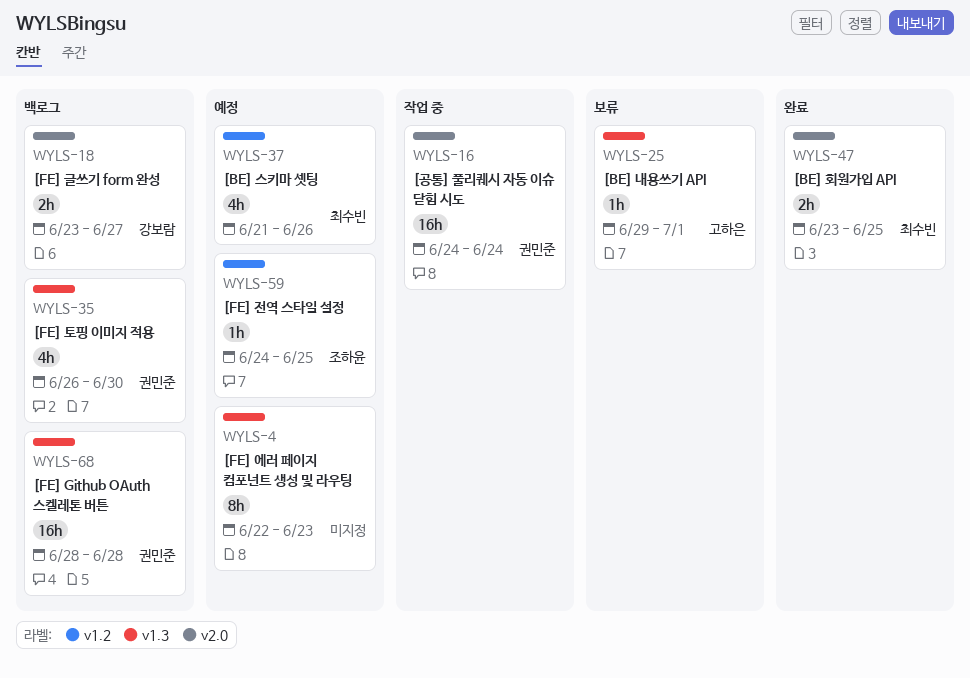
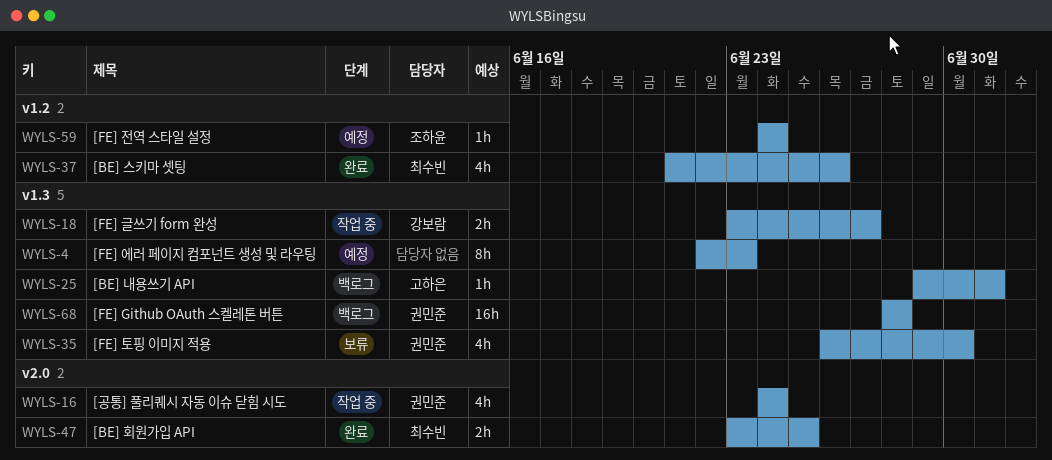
WYLS-16, estimate: 16h -> 4h
WYLS-18, status: 백로그 -> 작업 중
WYLS-18, label: v2.0 -> v1.3
WYLS-25, status: 보류 -> 백로그
WYLS-35, status: 백로그 -> 보류
WYLS-37, status: 예정 -> 완료
WYLS-59, due: Jun 25 -> Jun 24

